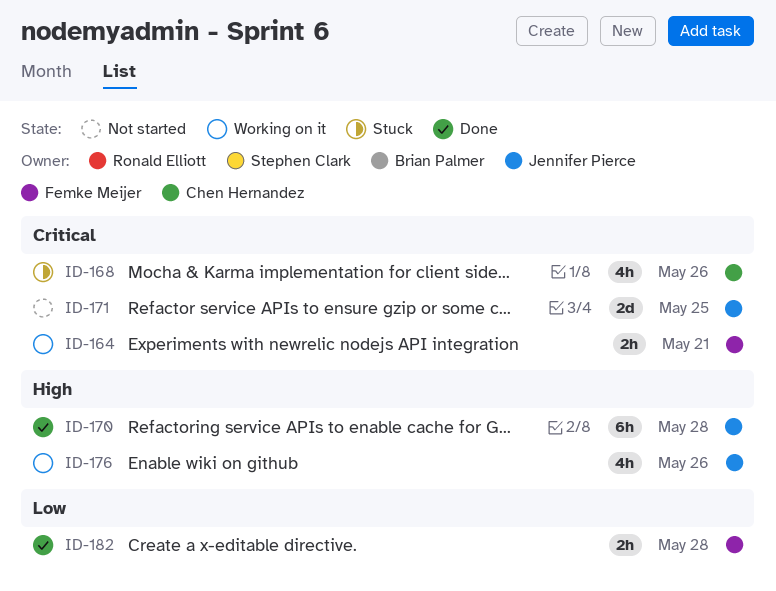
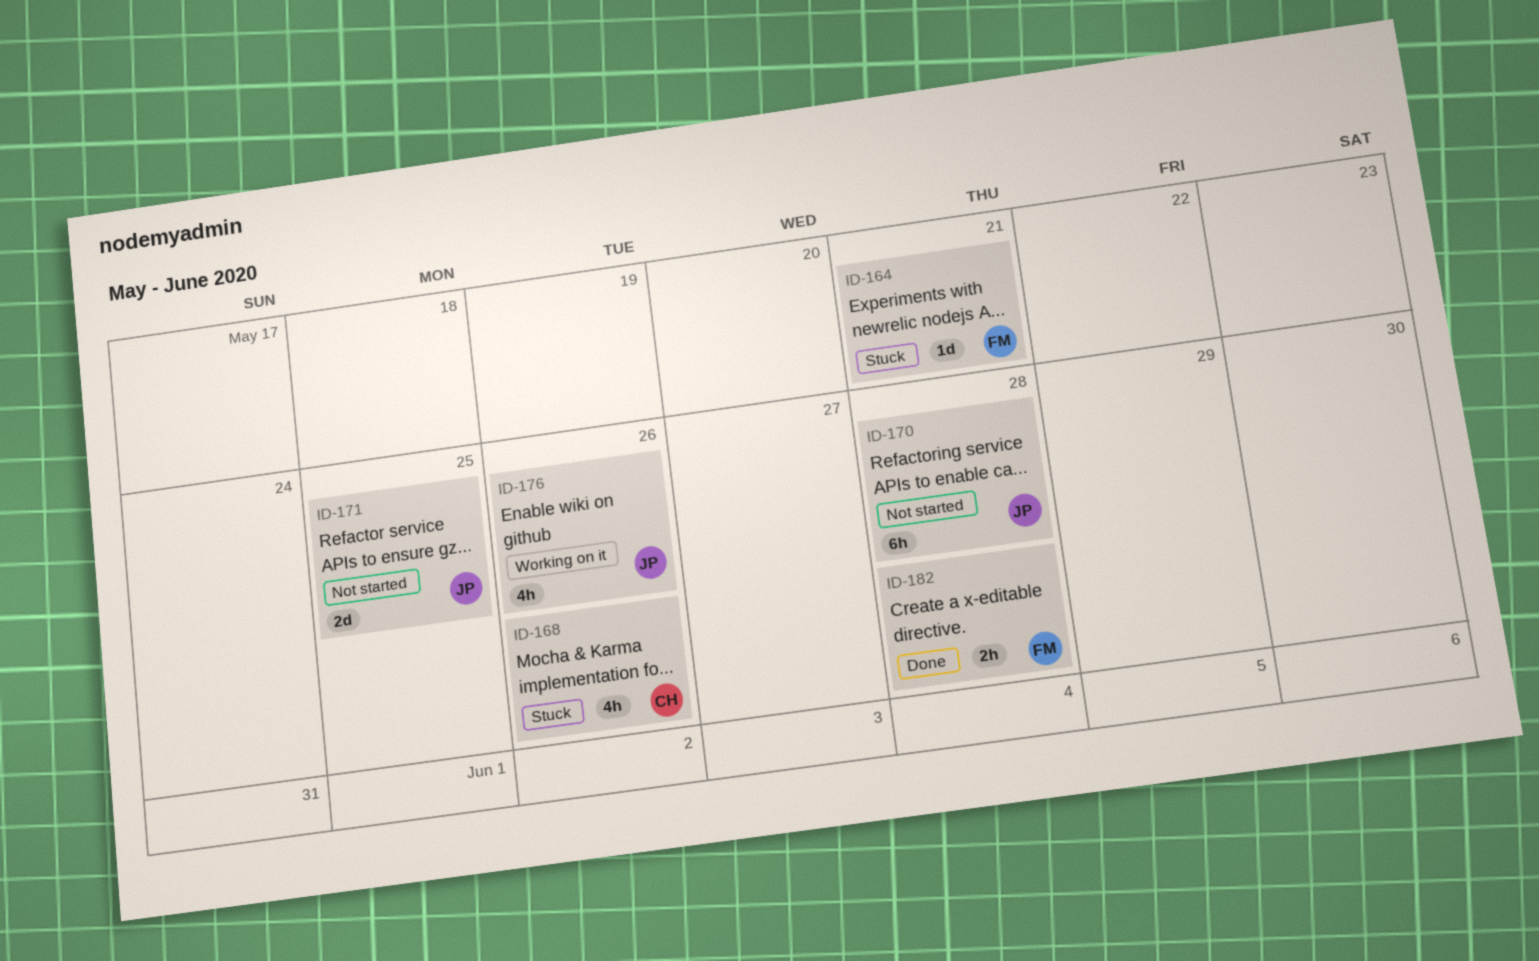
ID-164, status: Working on it -> Stuck
ID-164, estimate: 2h -> 1d
ID-170, status: Done -> Not started

